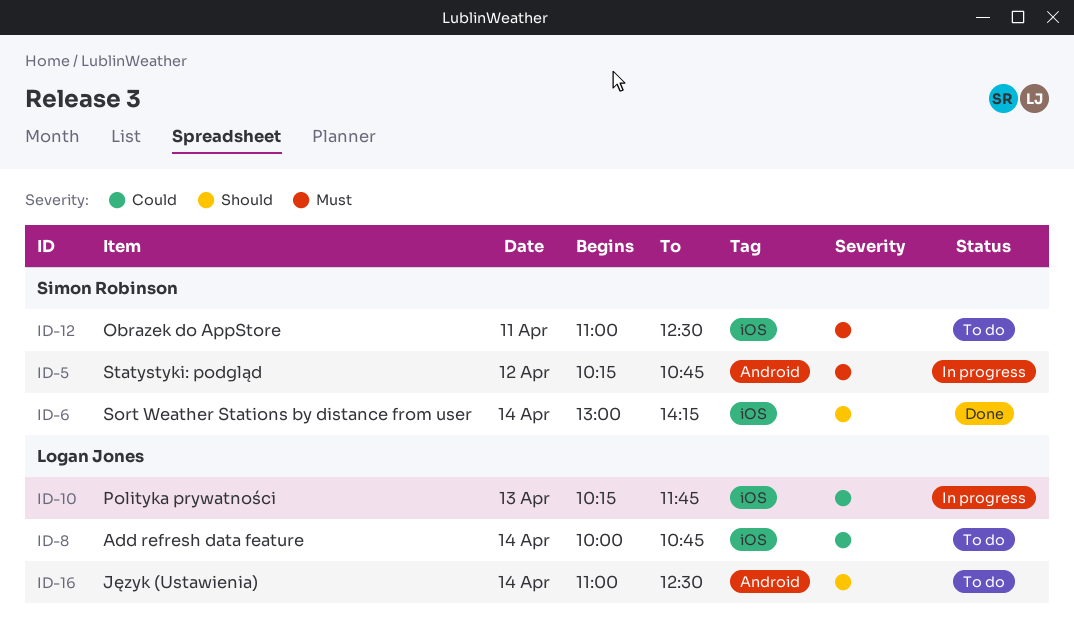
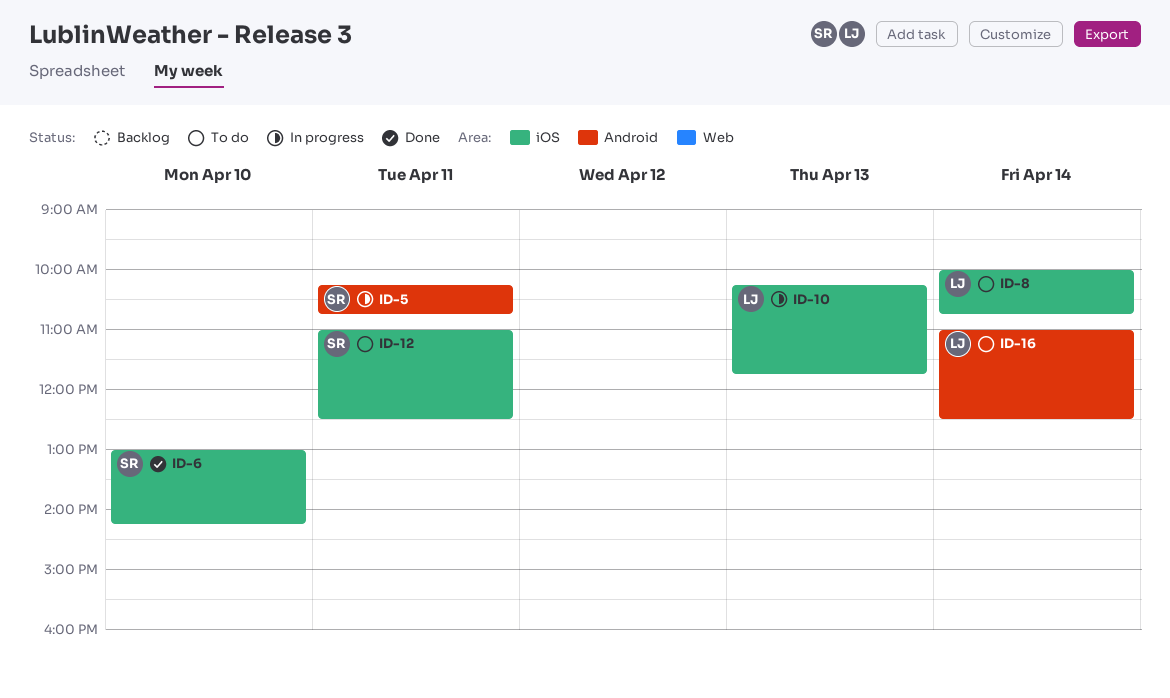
ID-5, day: Apr 12 -> Apr 11
ID-6, day: Apr 14 -> Apr 10

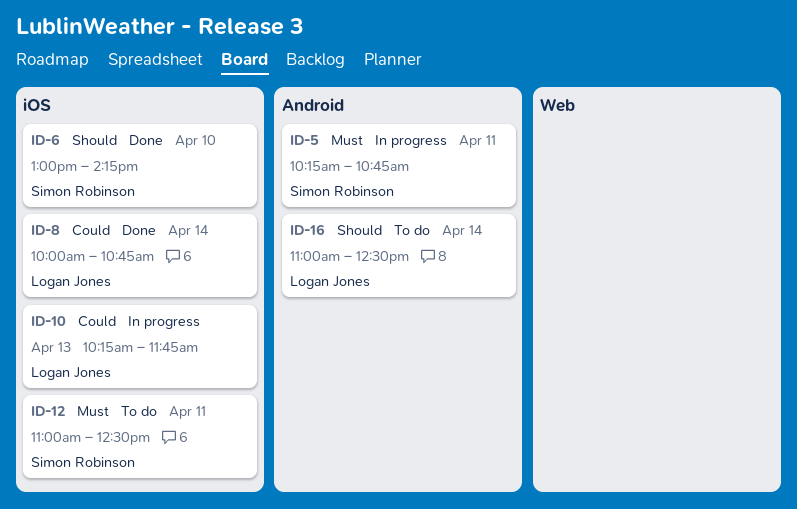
ID-8, status: To do -> Done

